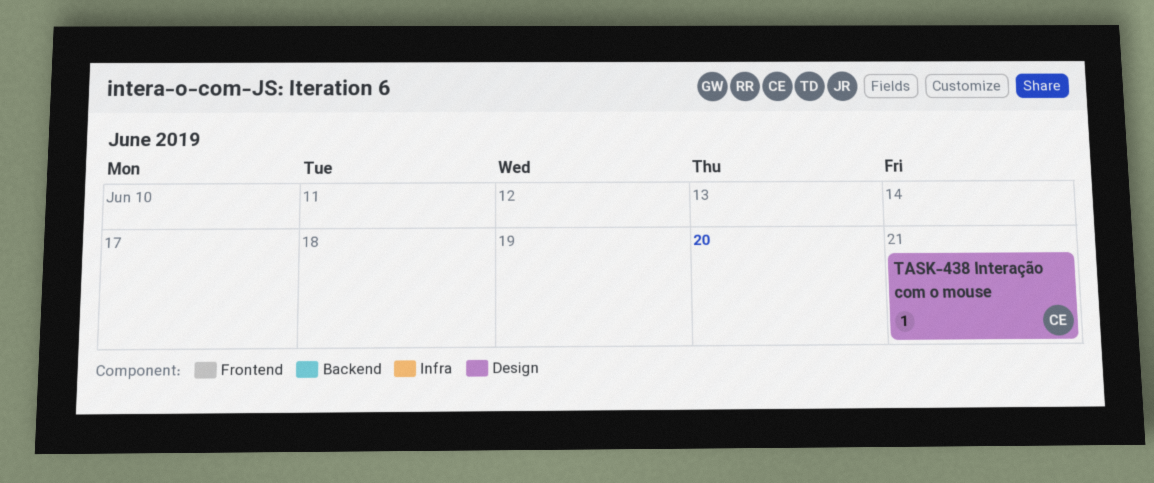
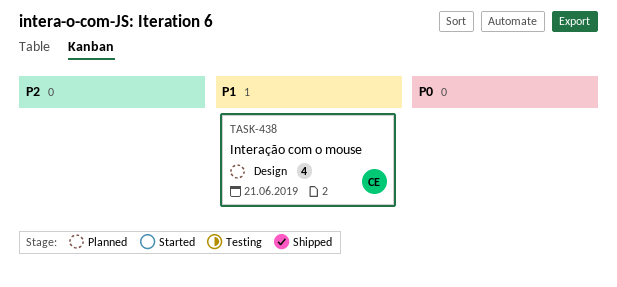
TASK-438, estimate: 1 -> 4

